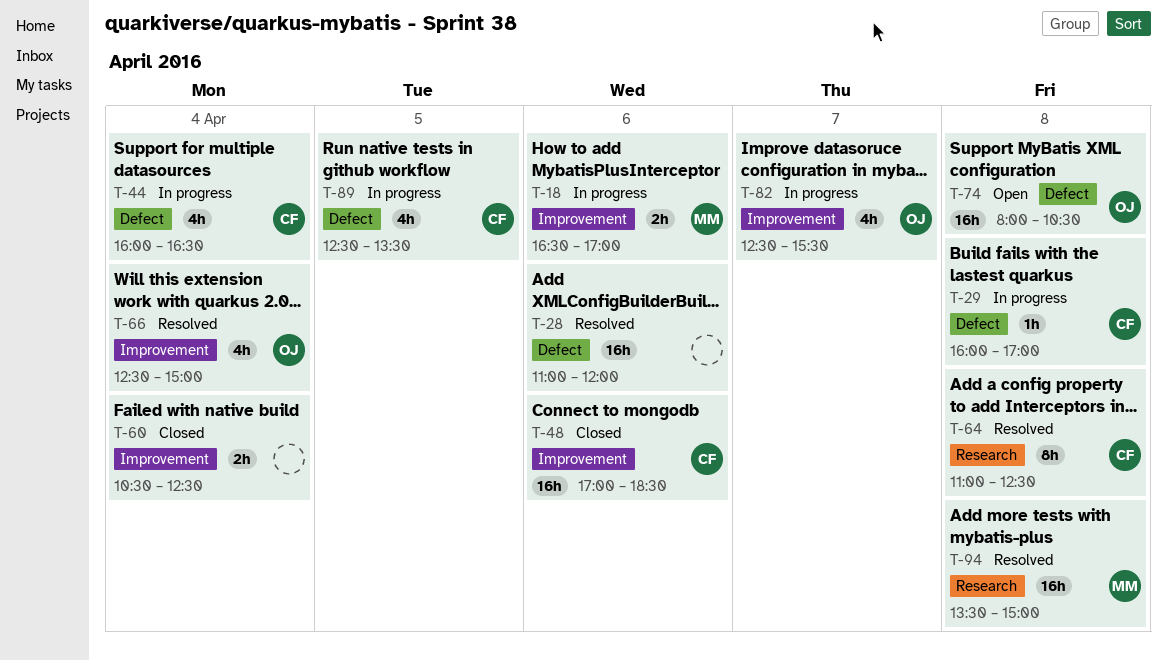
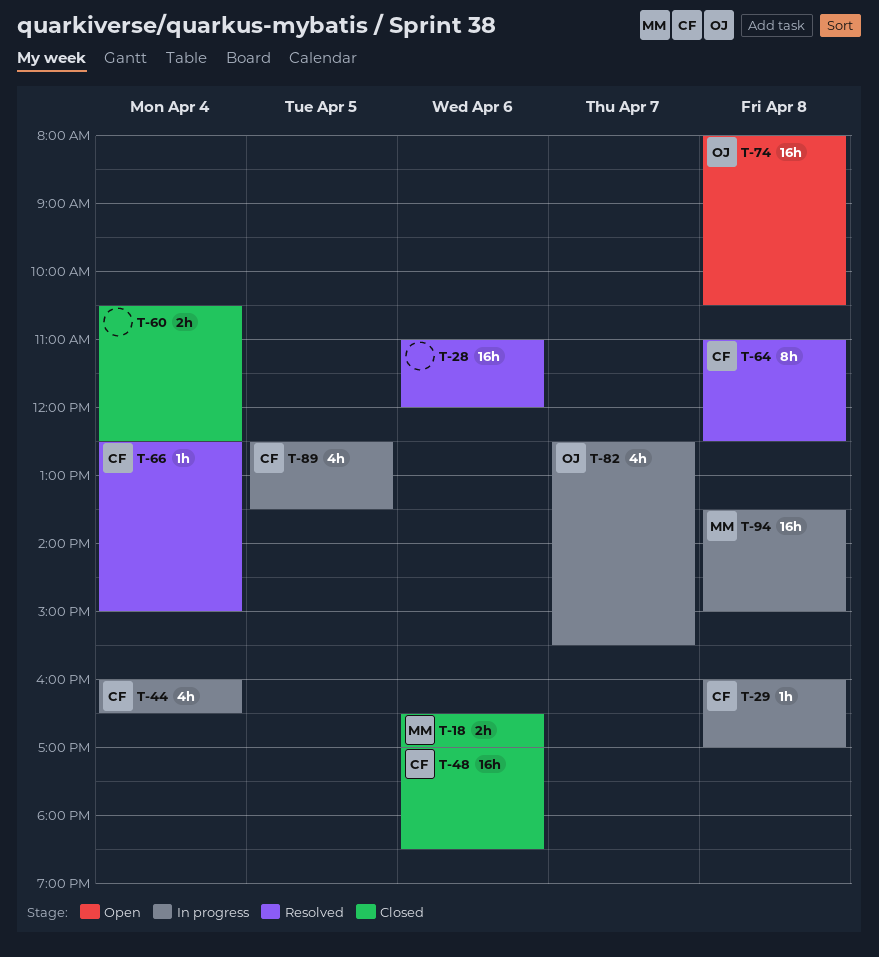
T-18, status: In progress -> Closed
T-66, owner: OJ -> CF
T-66, estimate: 4h -> 1h
T-94, status: Resolved -> In progress

